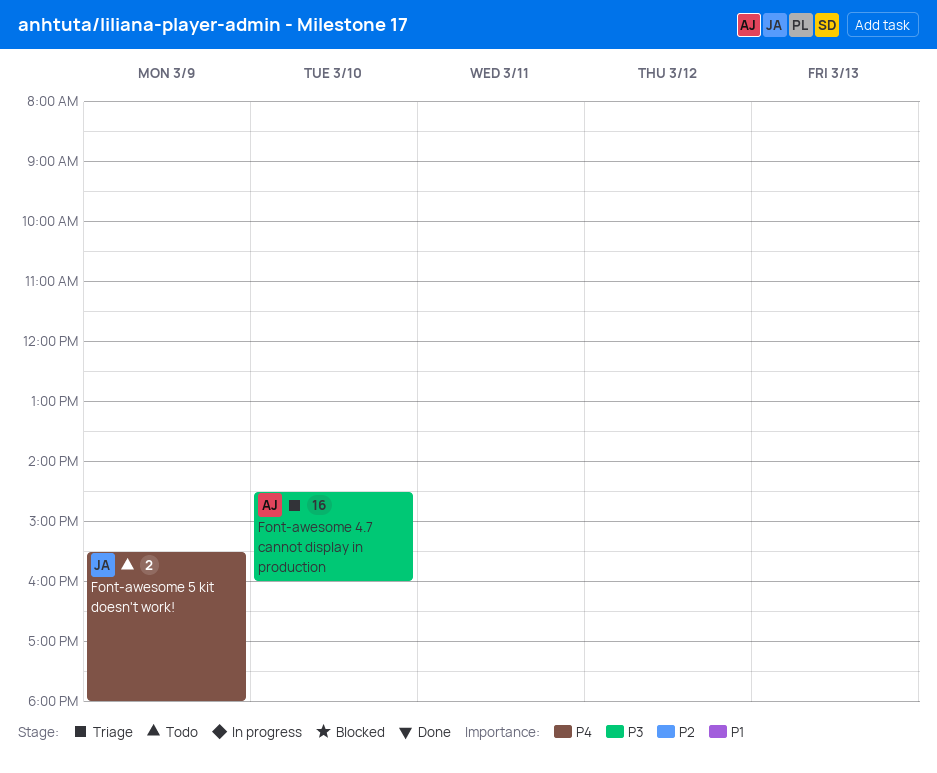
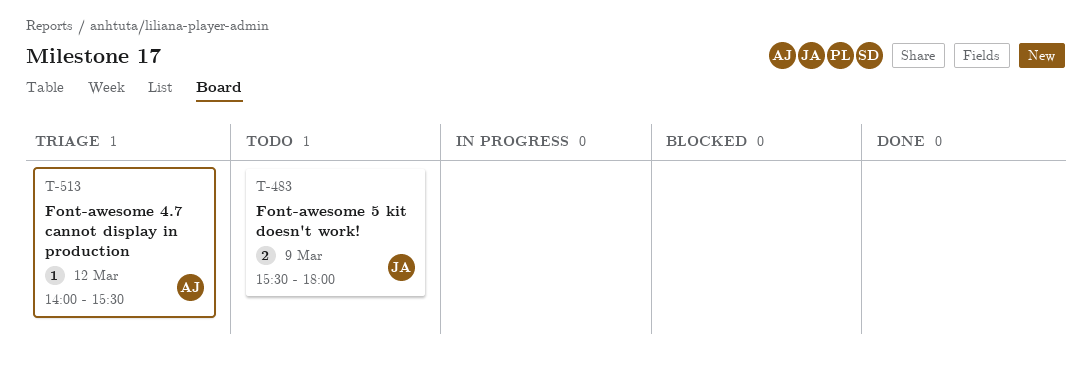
Font-awesome 4.7 cannot display in production, estimate: 16 -> 1
Font-awesome 4.7 cannot display in production, day: Mar 10 -> Mar 12
Font-awesome 4.7 cannot display in production, begins: 14:30 -> 14:00
Font-awesome 4.7 cannot display in production, ends: 16:00 -> 15:30

